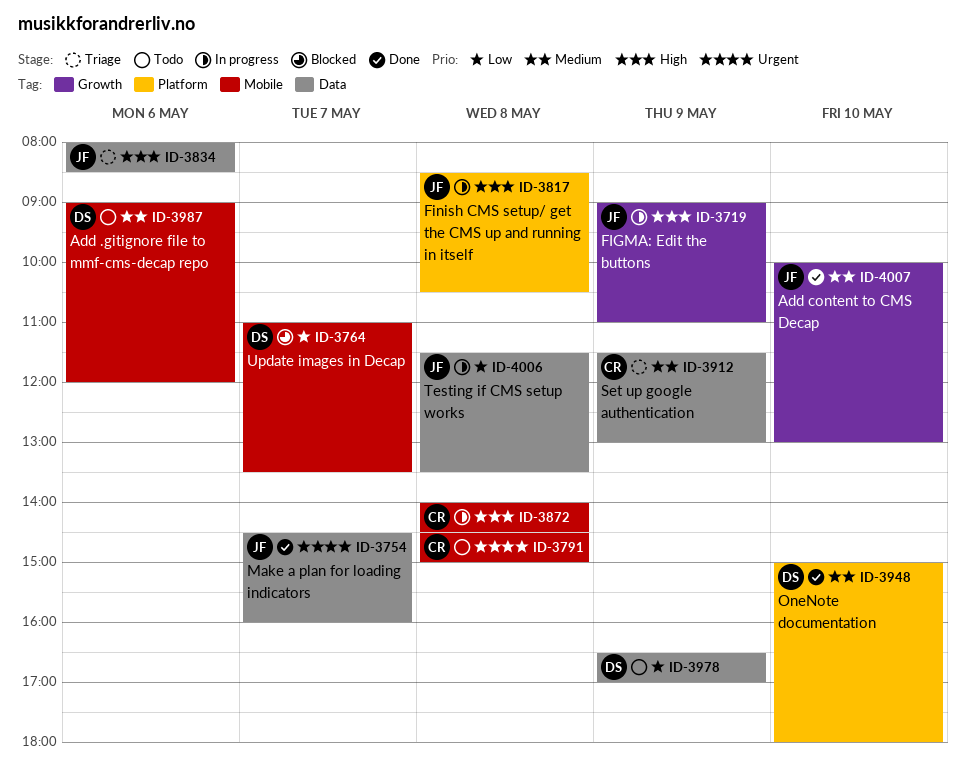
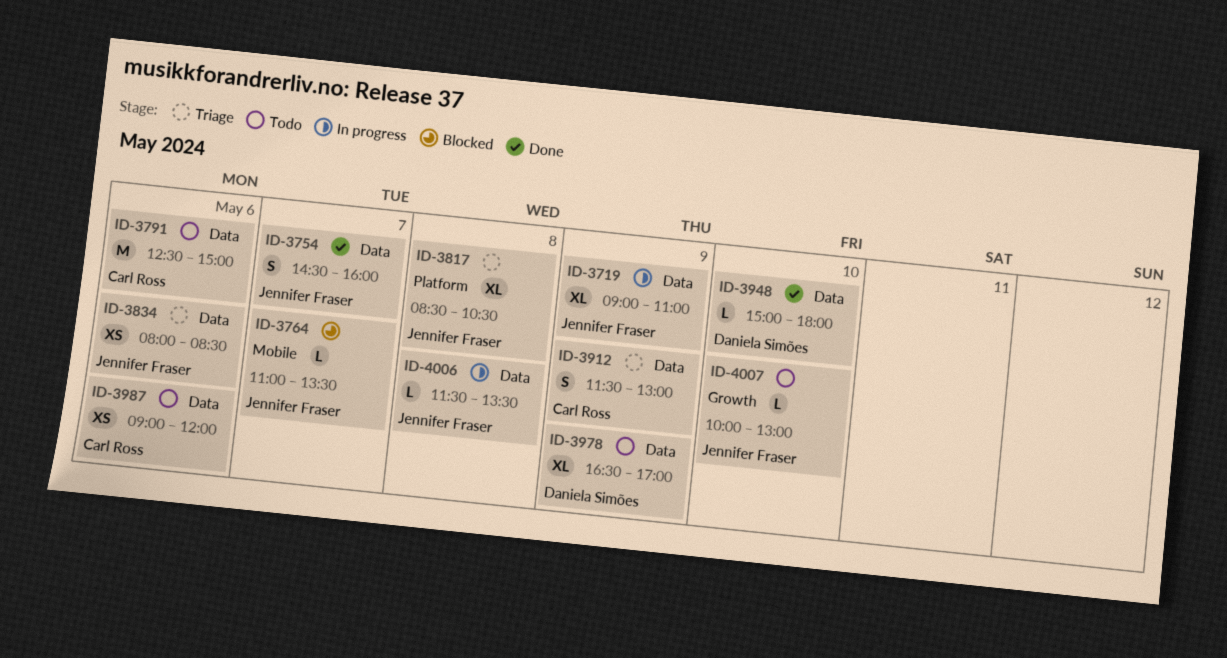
ID-3719, label: Growth -> Data
ID-3764, owner: Daniela Simões -> Jennifer Fraser
ID-3791, label: Mobile -> Data
ID-3791, day: May 8 -> May 6
ID-3791, begins: 14:30 -> 12:30
ID-3817, status: In progress -> Triage
ID-3872: present -> none
ID-3948, label: Platform -> Data
ID-3987, owner: Daniela Simões -> Carl Ross
ID-3987, label: Mobile -> Data
ID-4007, status: Done -> Todo

